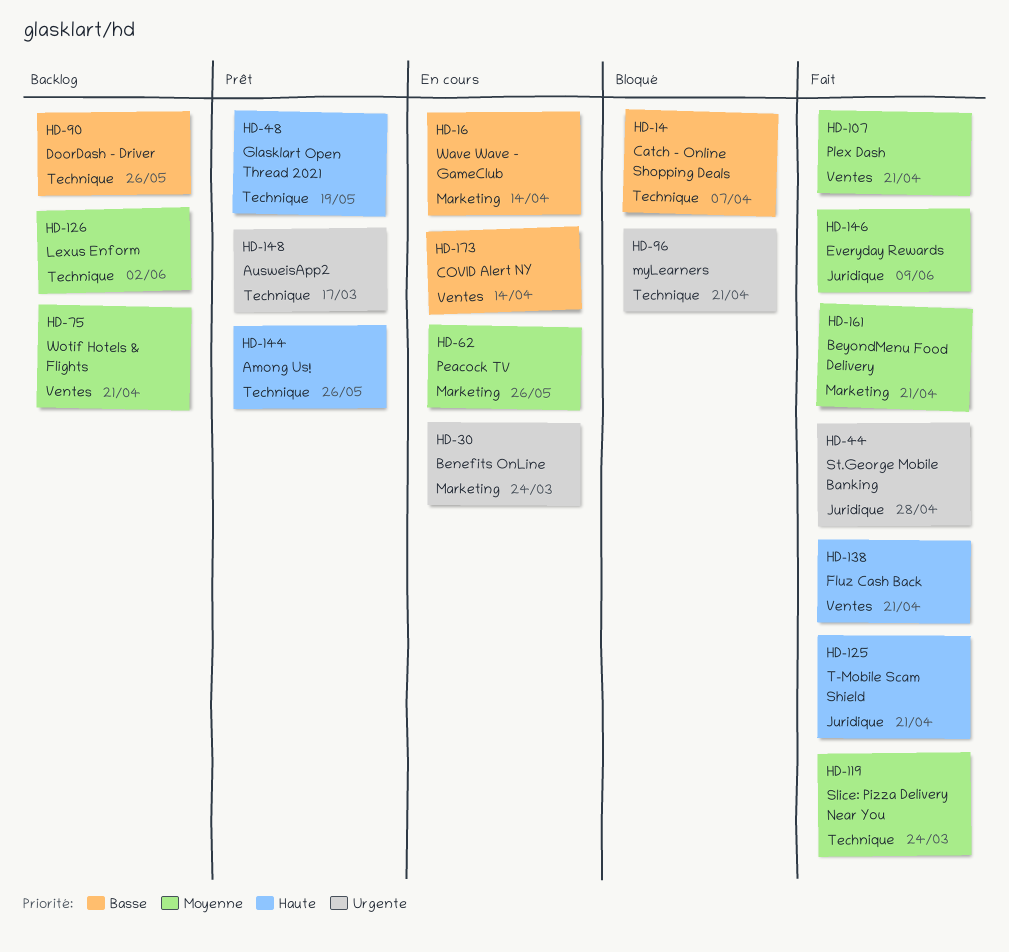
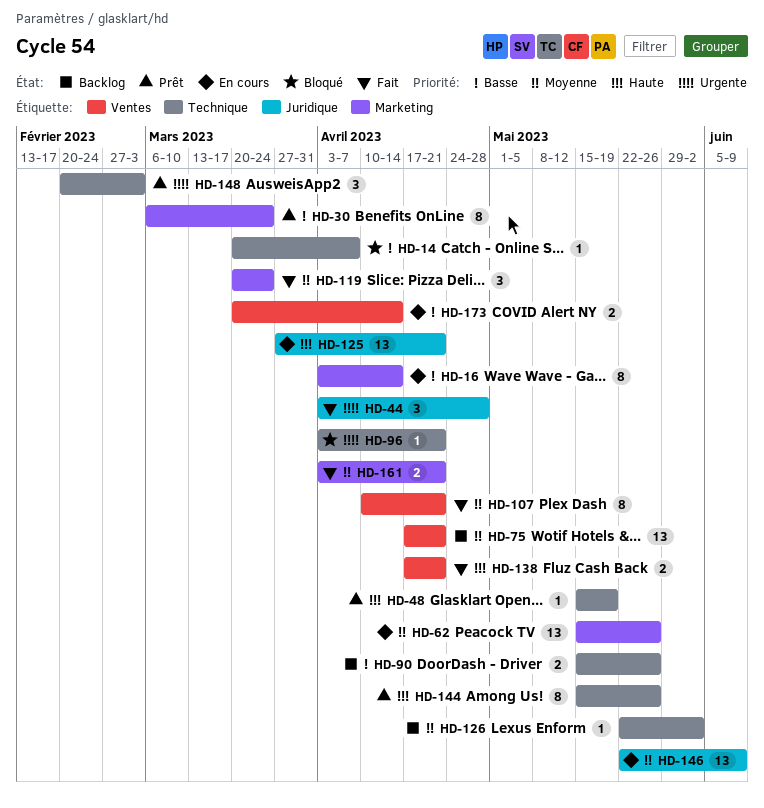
HD-30, status: En cours -> Prêt
HD-30, priority: Urgente -> Basse
HD-119, label: Technique -> Marketing
HD-125, status: Fait -> En cours
HD-146, status: Fait -> En cours
HD-148, due: Mar 17 -> Mar 3

